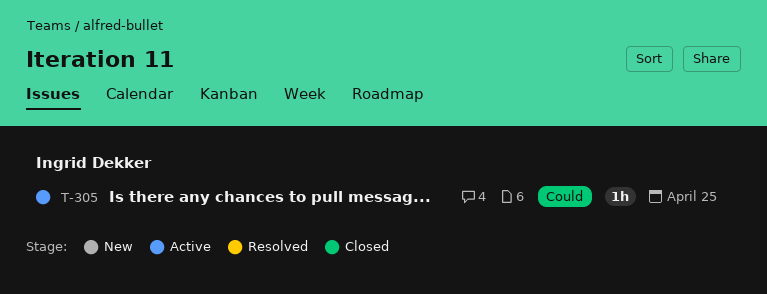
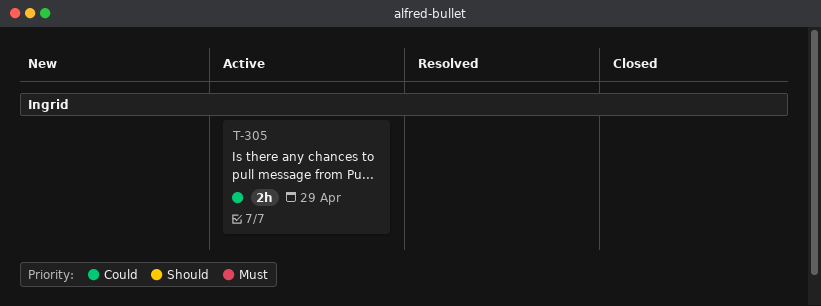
T-305, estimate: 1h -> 2h
T-305, due: Apr 25 -> Apr 29

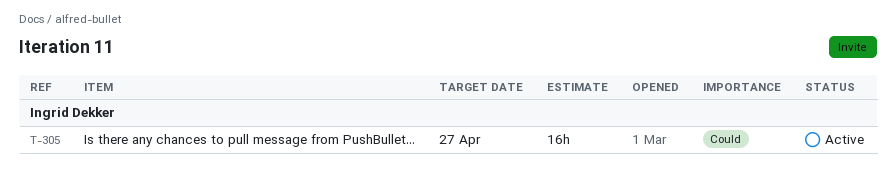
T-305, estimate: 2h -> 16h
T-305, due: Apr 29 -> Apr 27

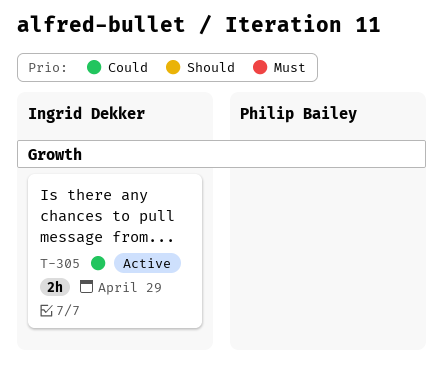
T-305, estimate: 16h -> 2h
T-305, due: Apr 27 -> Apr 29

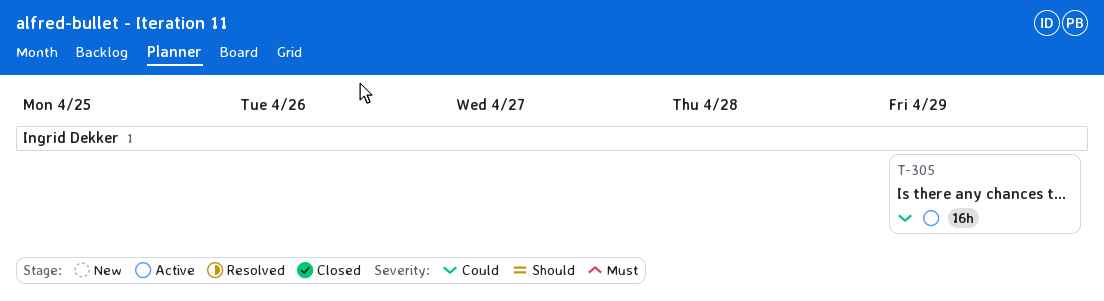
T-305, estimate: 2h -> 16h

